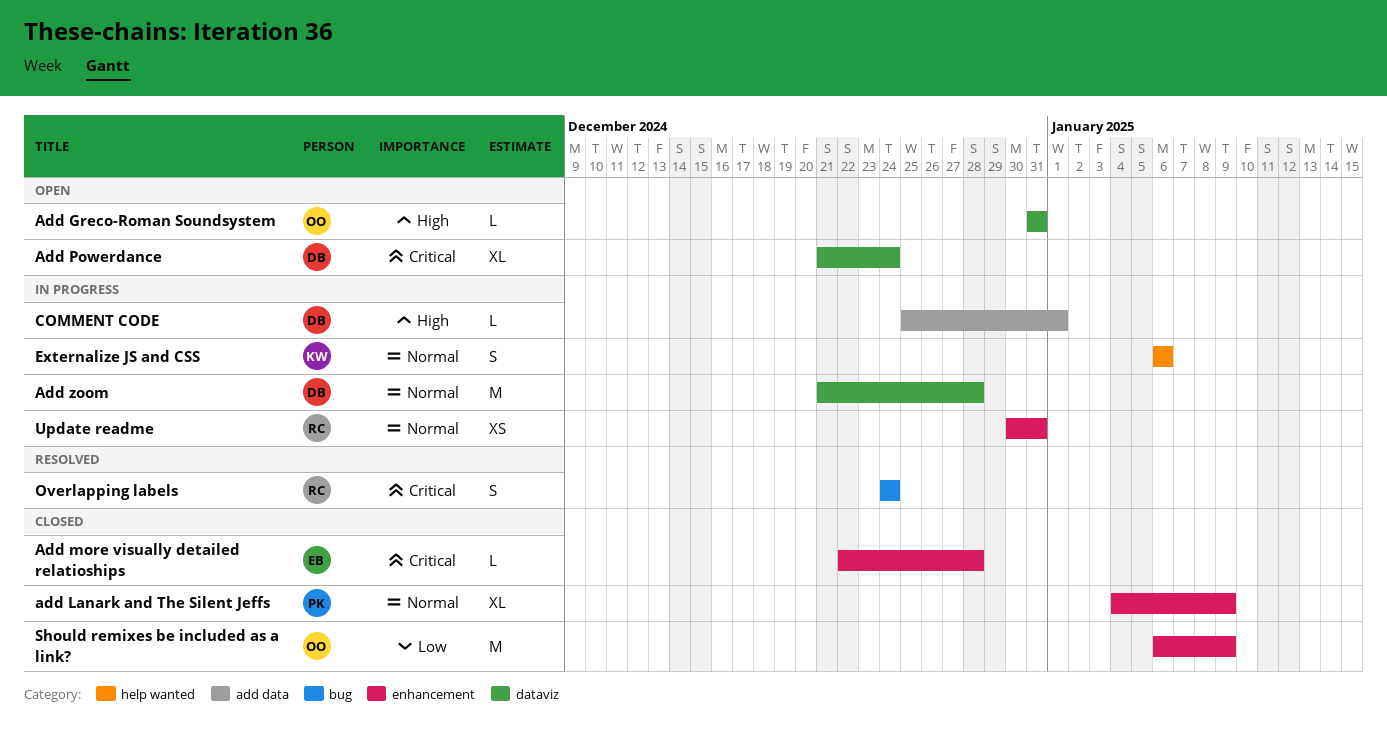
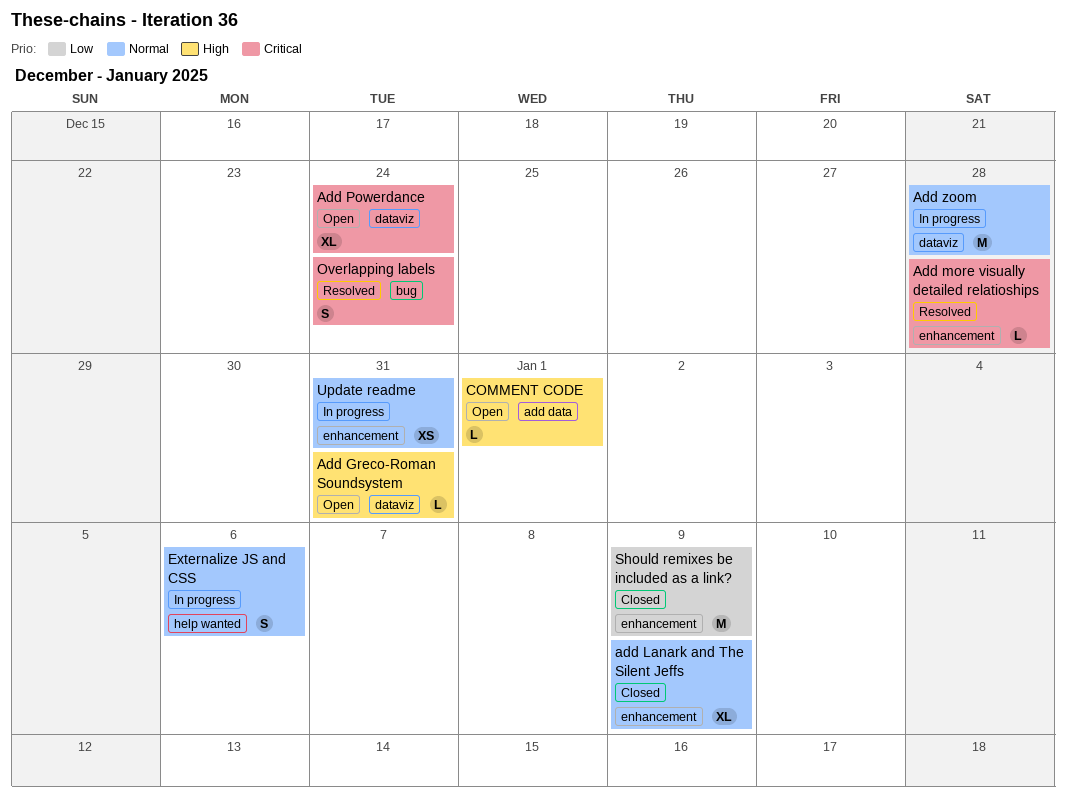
Add more visually detailed relatioships, status: Closed -> Resolved
COMMENT CODE, status: In progress -> Open

